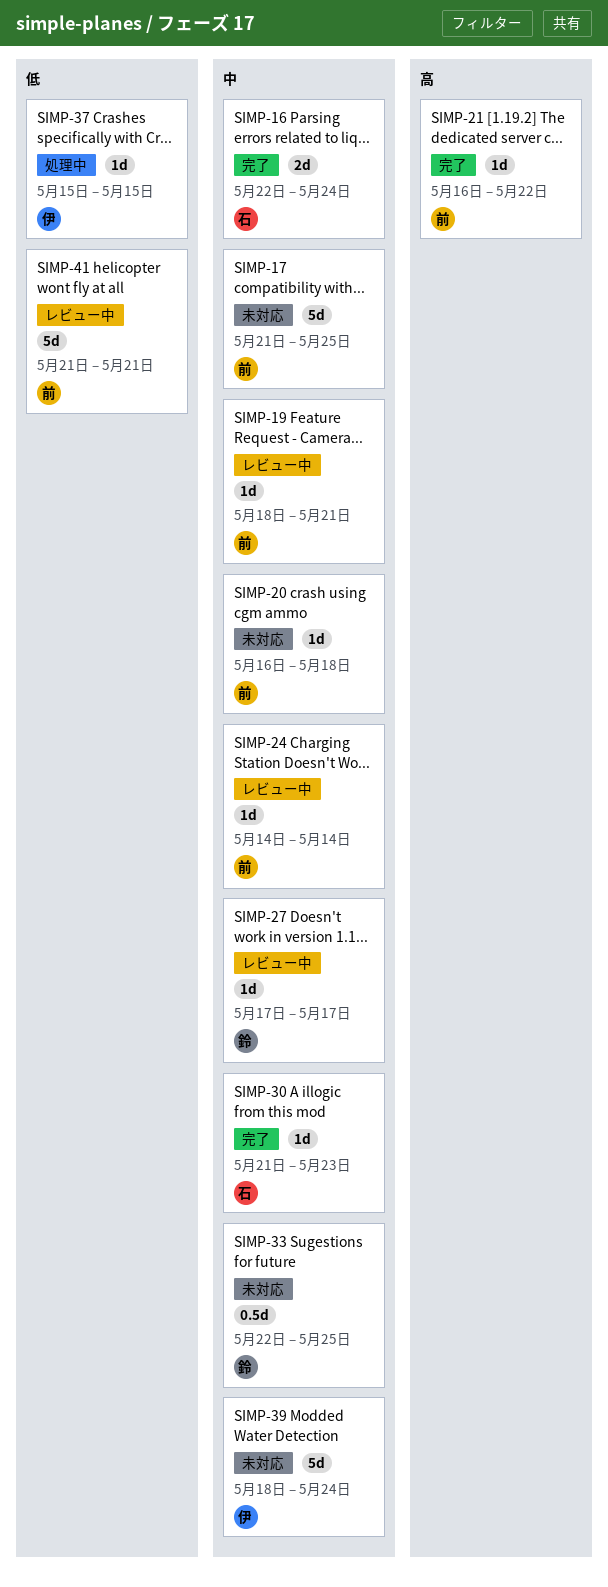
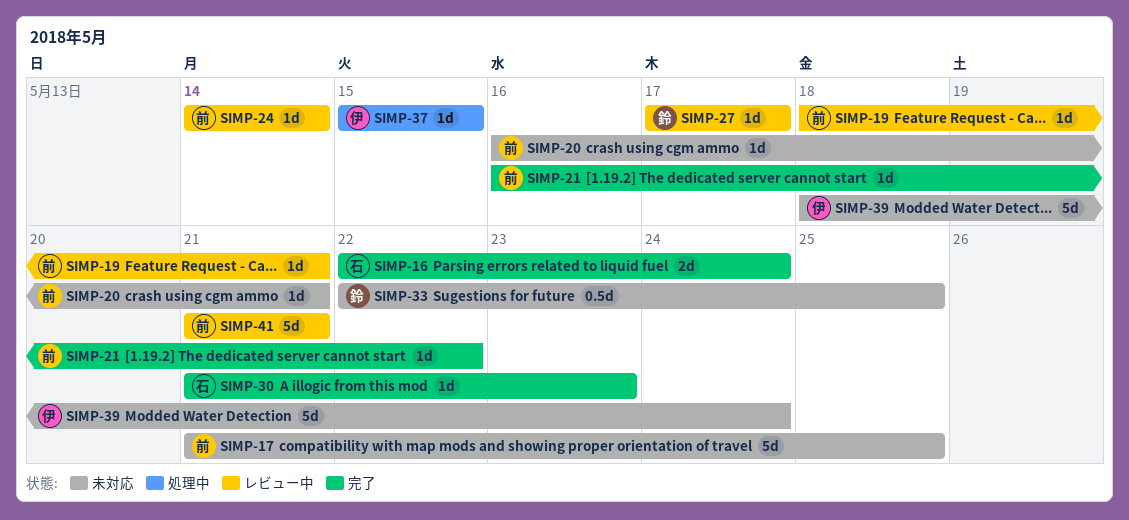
SIMP-20, due: May 18 -> May 21

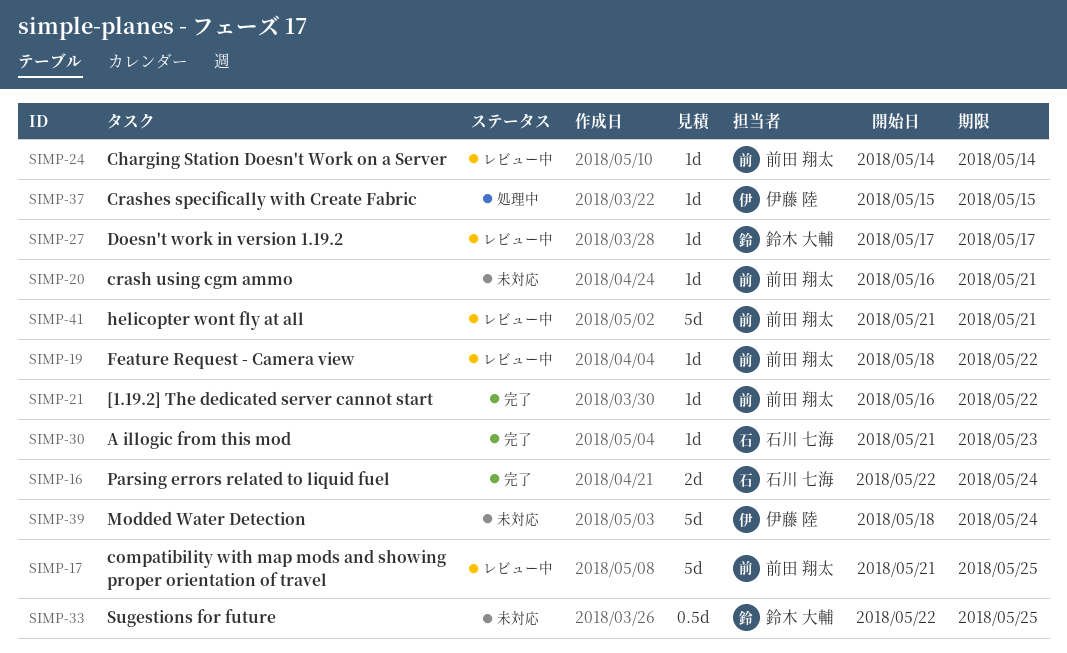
SIMP-17, status: 未対応 -> レビュー中
SIMP-19, due: May 21 -> May 22

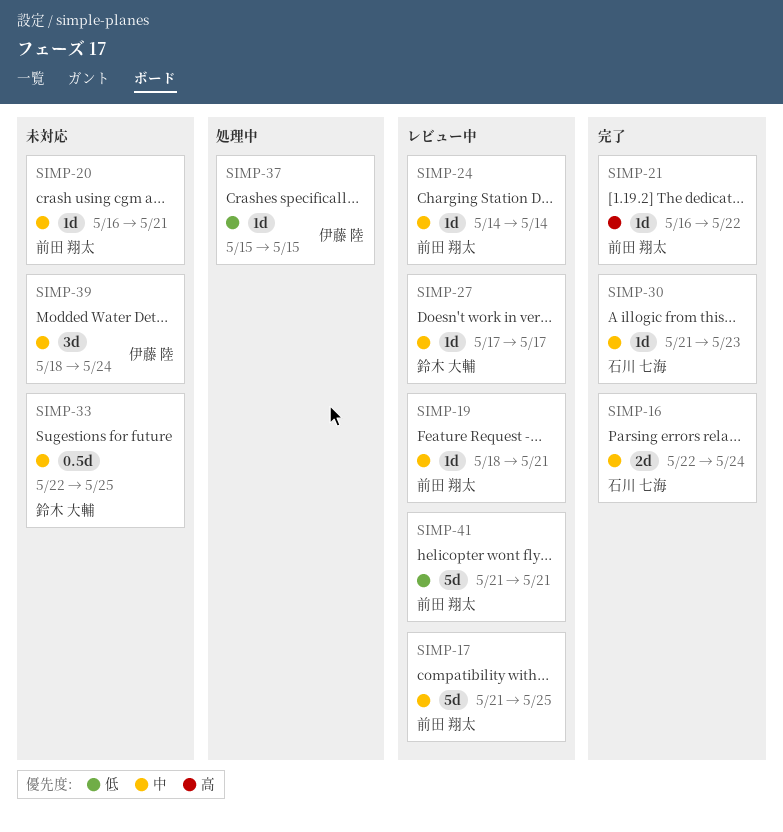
SIMP-19, due: May 22 -> May 21
SIMP-39, estimate: 5d -> 3d

